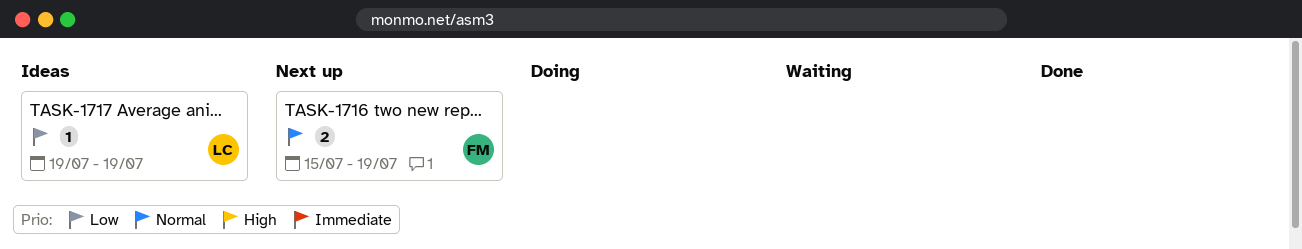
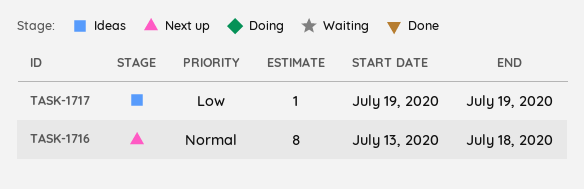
TASK-1716, estimate: 2 -> 8
TASK-1716, start: Jul 15 -> Jul 13
TASK-1716, due: Jul 19 -> Jul 18

